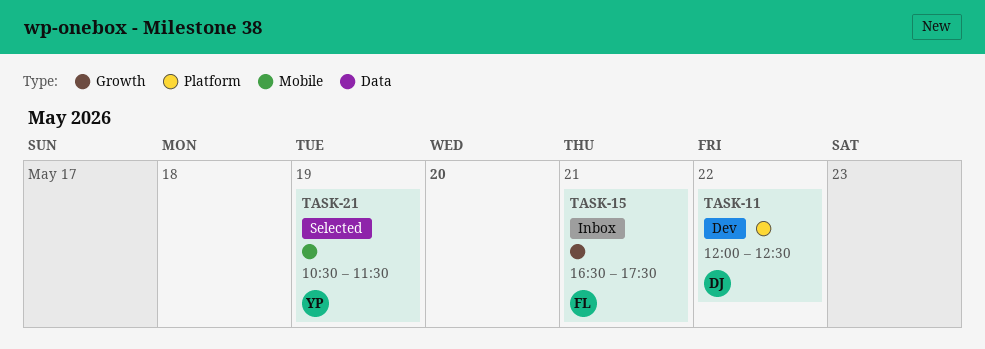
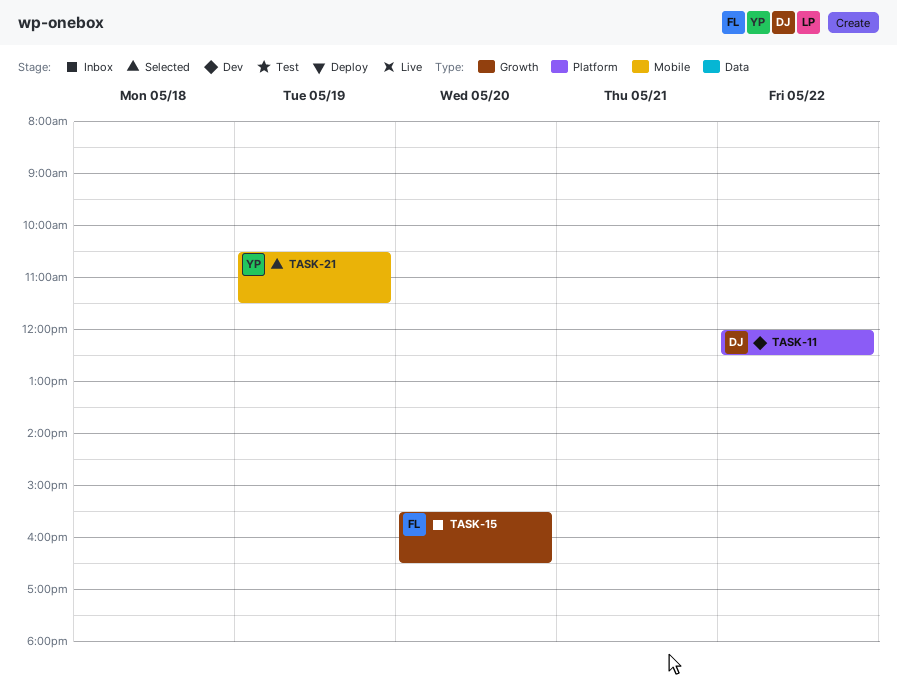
TASK-15, day: May 21 -> May 20
TASK-15, begins: 16:30 -> 15:30
TASK-15, ends: 17:30 -> 16:30

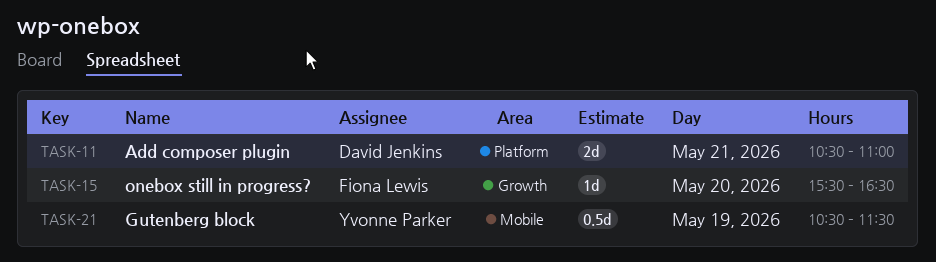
TASK-11, day: May 22 -> May 21
TASK-11, begins: 12:00 -> 10:30
TASK-11, ends: 12:30 -> 11:00

